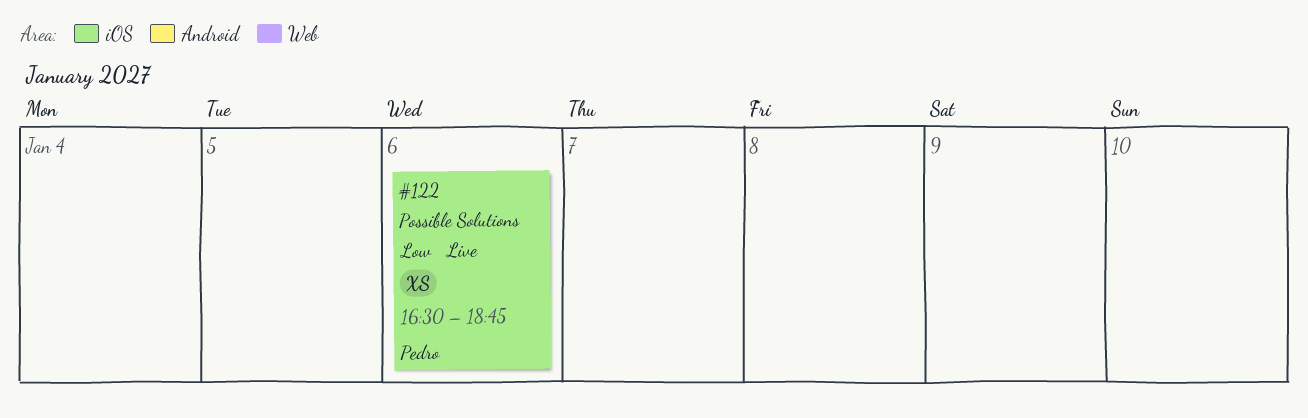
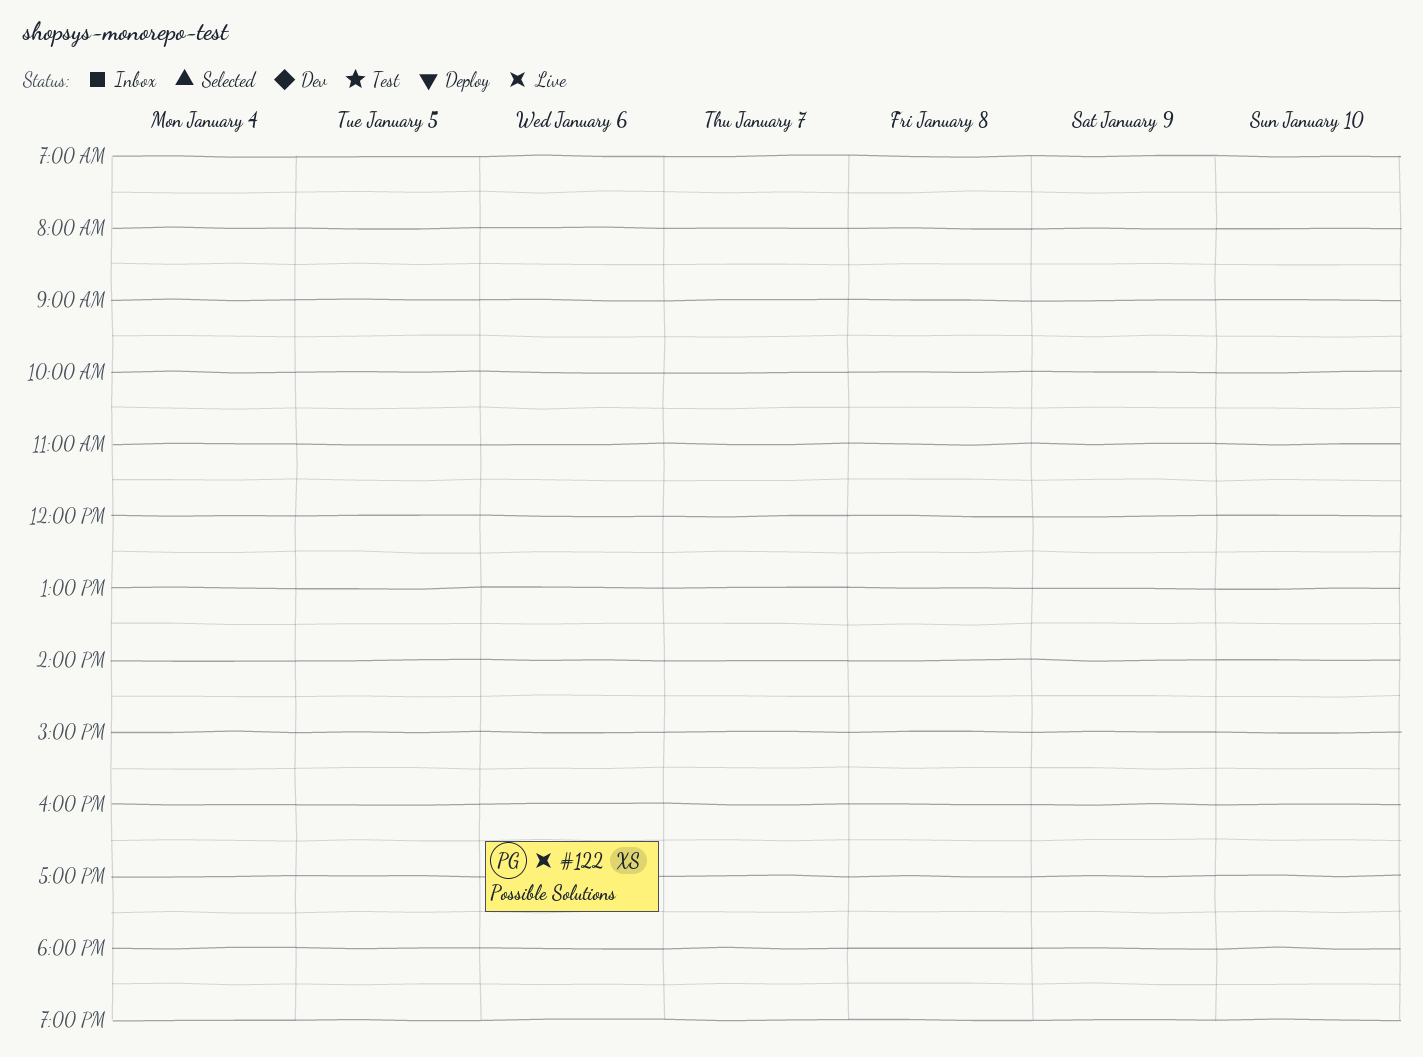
#122, ends: 18:45 -> 17:30

